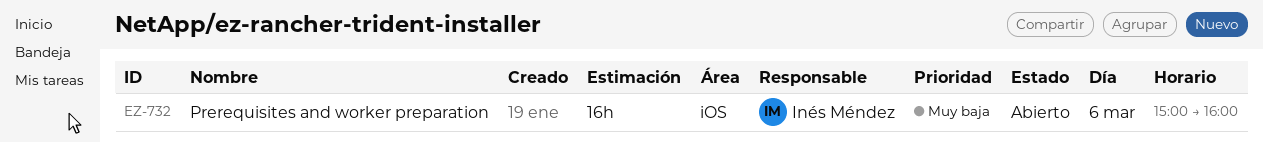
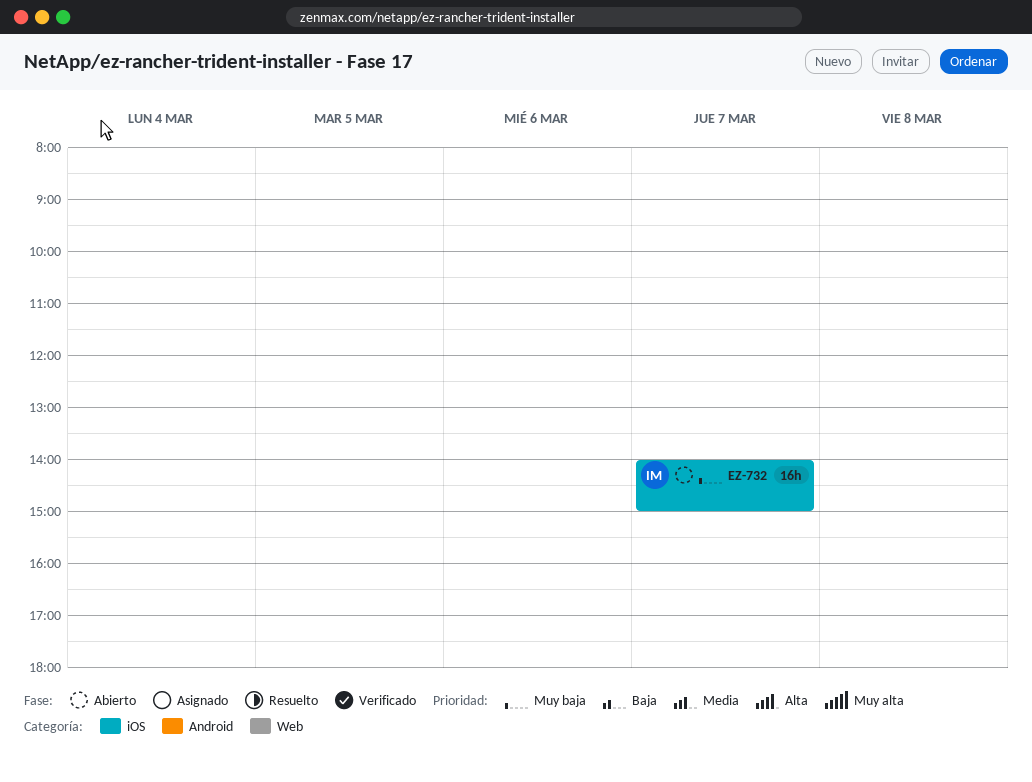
EZ-732, day: Mar 6 -> Mar 7
EZ-732, begins: 15:00 -> 14:00
EZ-732, ends: 16:00 -> 15:00

